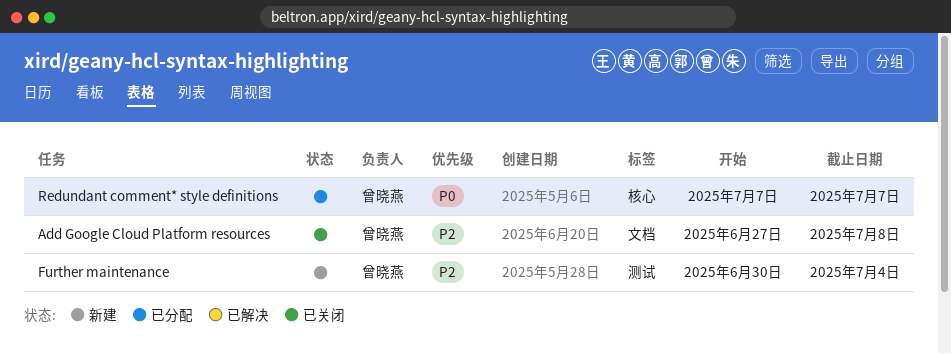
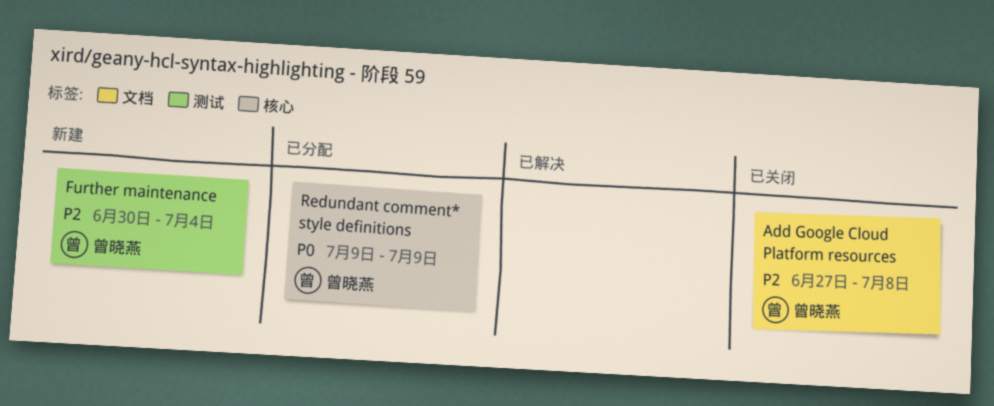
Redundant comment* style definitions, start: Jul 7 -> Jul 9
Redundant comment* style definitions, due: Jul 7 -> Jul 9

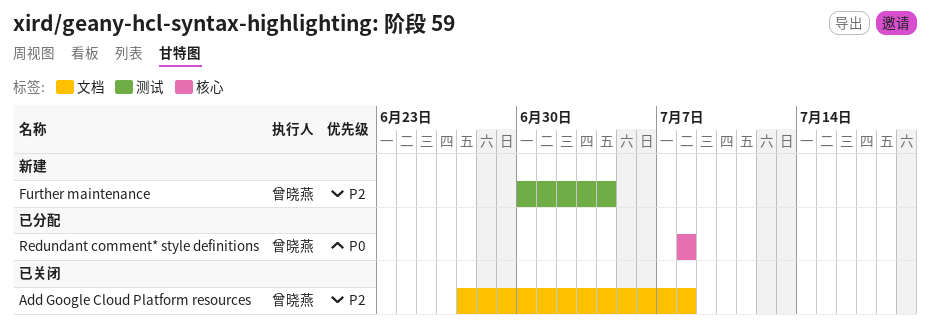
Redundant comment* style definitions, start: Jul 9 -> Jul 8
Redundant comment* style definitions, due: Jul 9 -> Jul 8

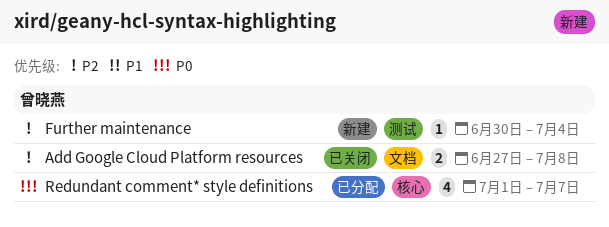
Redundant comment* style definitions, start: Jul 8 -> Jul 1
Redundant comment* style definitions, due: Jul 8 -> Jul 7

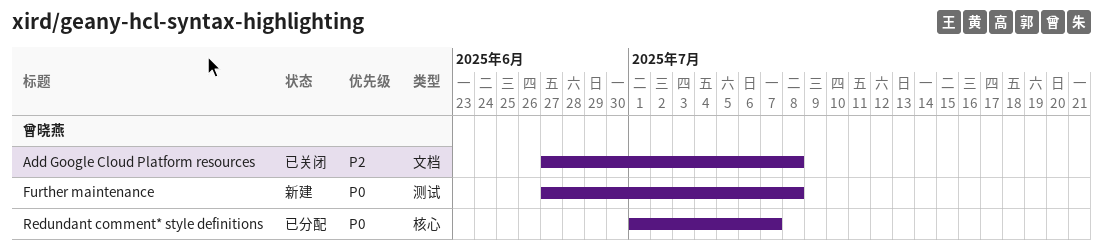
Further maintenance, priority: P2 -> P0
Further maintenance, start: Jun 30 -> Jun 27
Further maintenance, due: Jul 4 -> Jul 8

